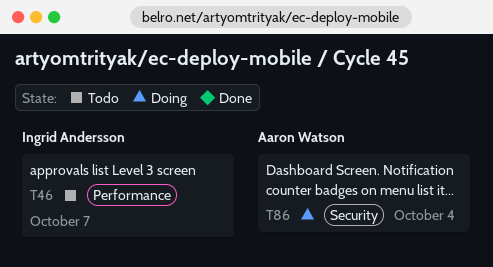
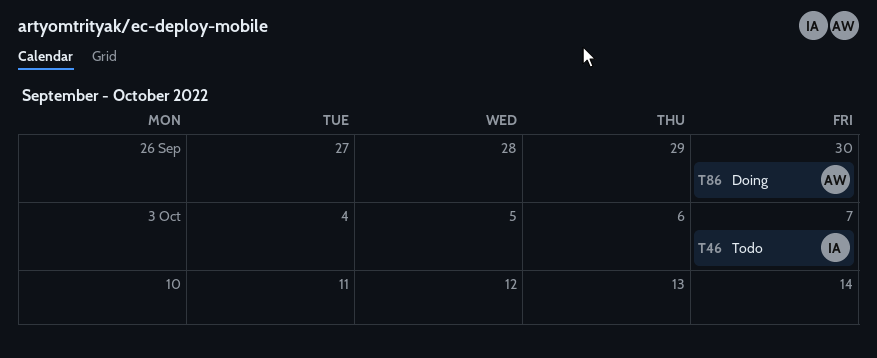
T86, due: Oct 4 -> Sep 30

